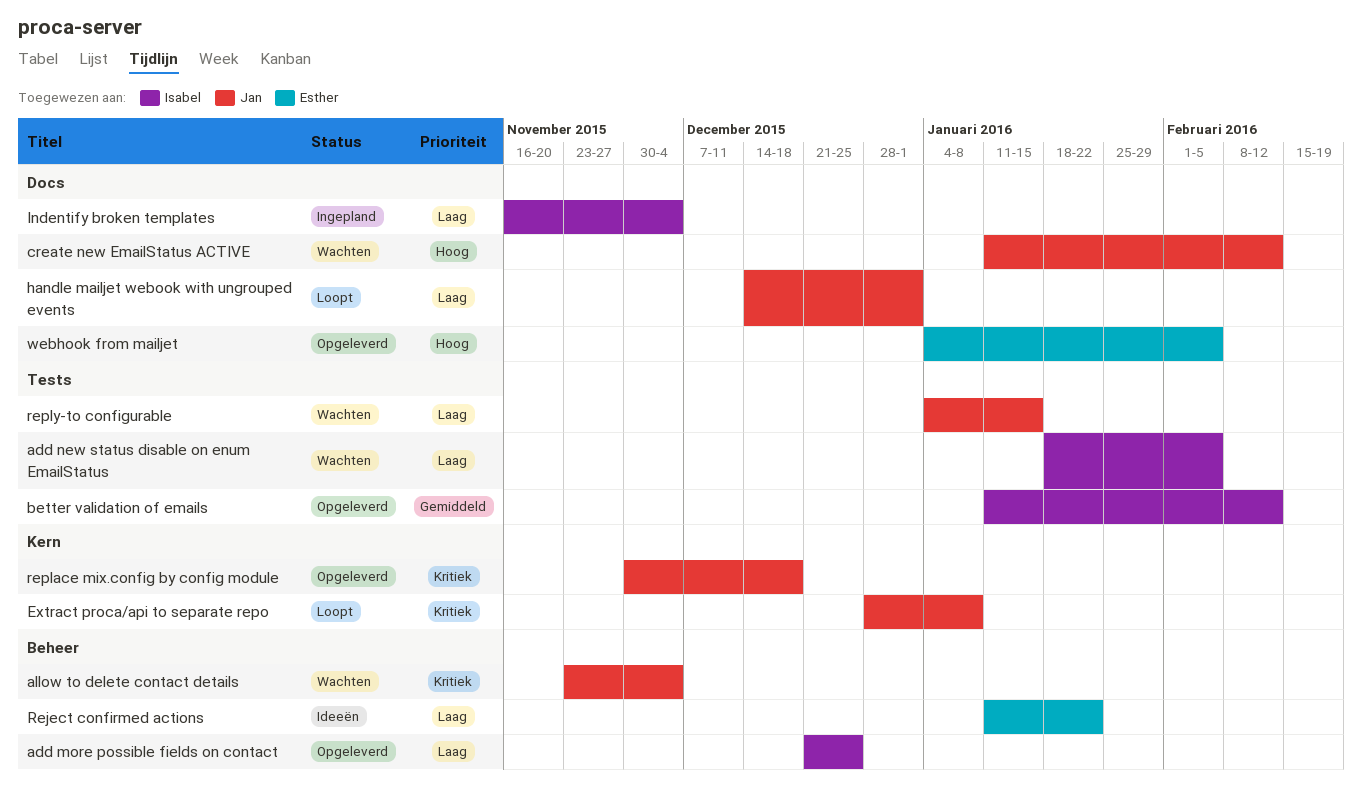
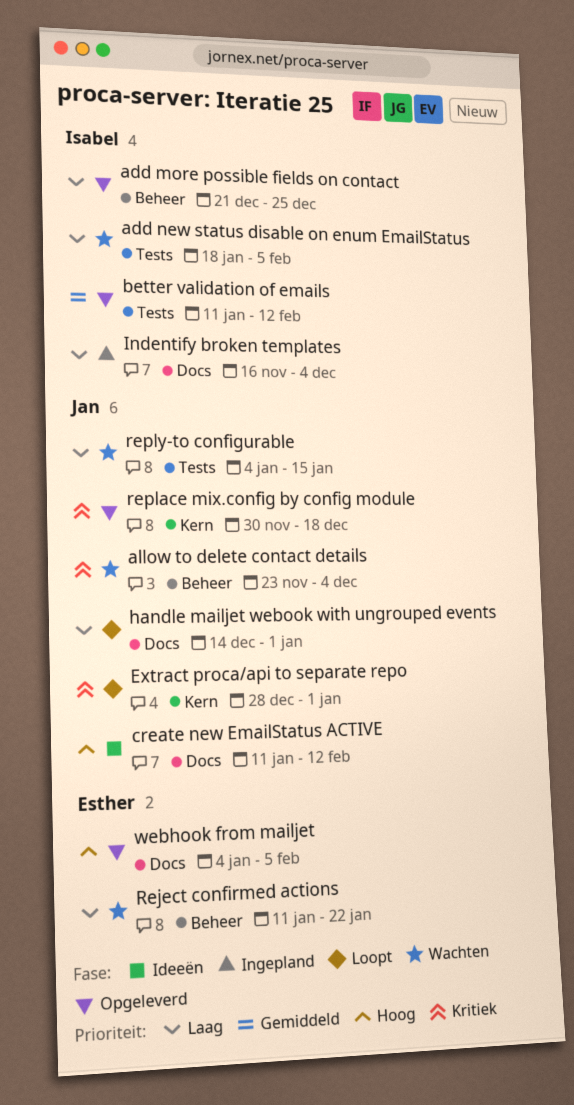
create new EmailStatus ACTIVE, status: Wachten -> Ideeën
Extract proca/api to separate repo, due: Jan 8 -> Jan 1
Reject confirmed actions, status: Ideeën -> Wachten

